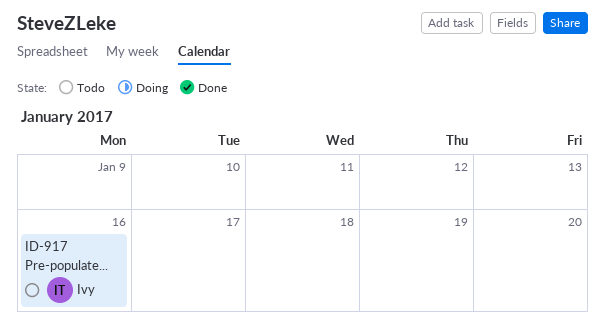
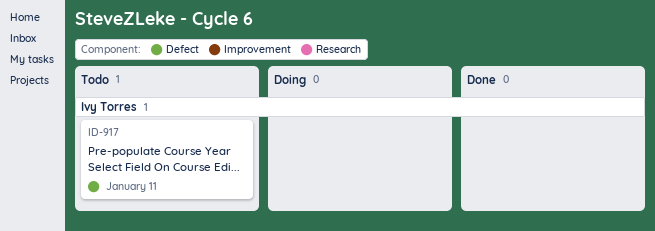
ID-917, due: Jan 16 -> Jan 11

